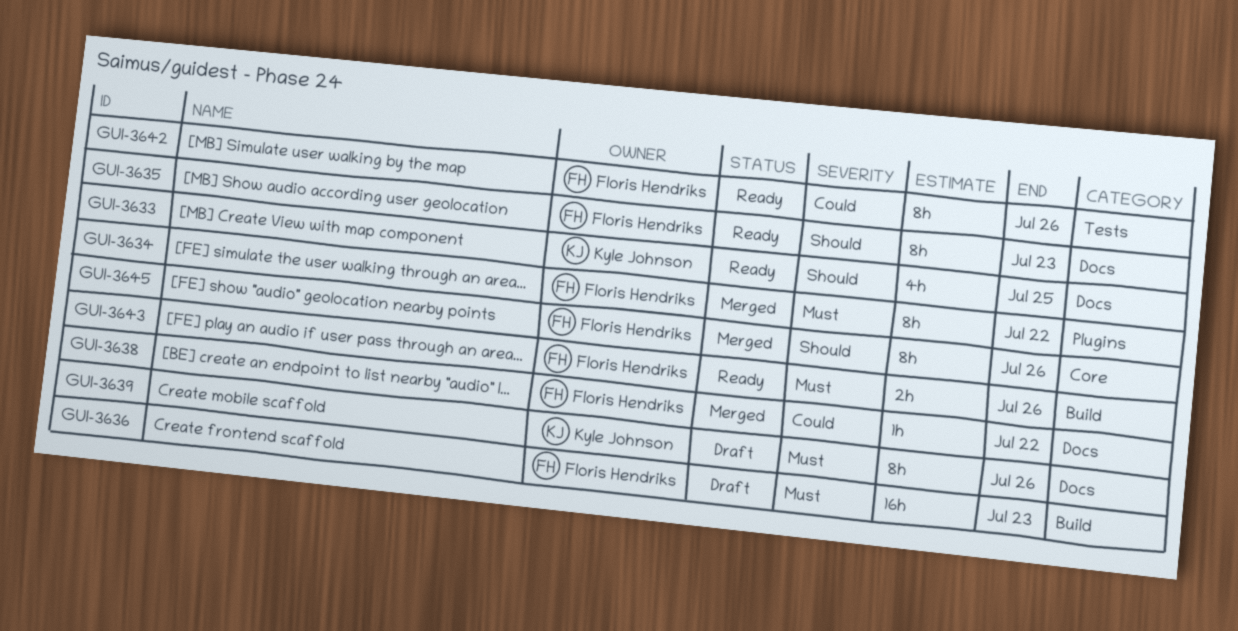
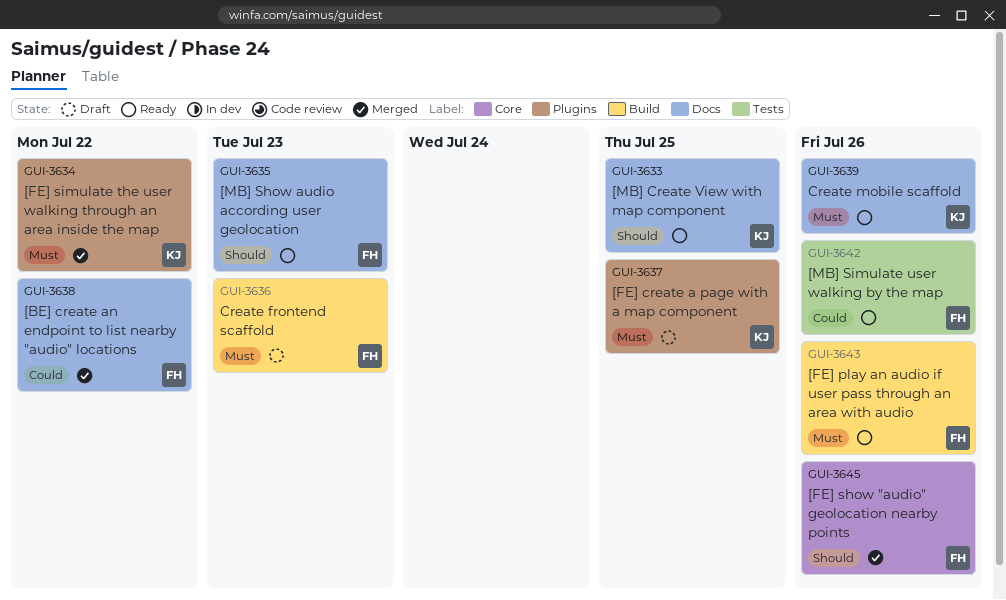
GUI-3634, owner: Floris Hendriks -> Kyle Johnson
GUI-3637: none -> present
GUI-3639, status: Draft -> Ready

